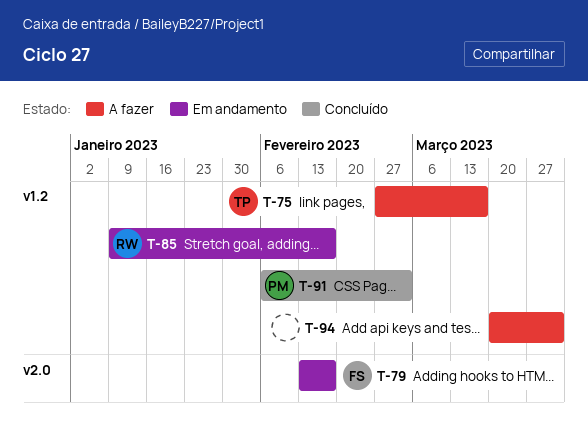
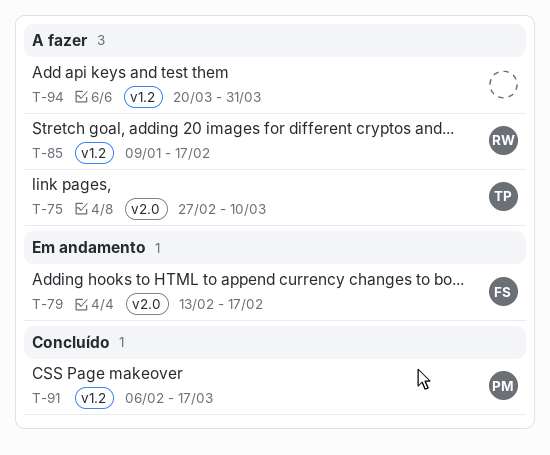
T-75, label: v1.2 -> v2.0
T-75, due: Mar 17 -> Mar 10
T-85, status: Em andamento -> A fazer
T-91, due: Mar 3 -> Mar 17

